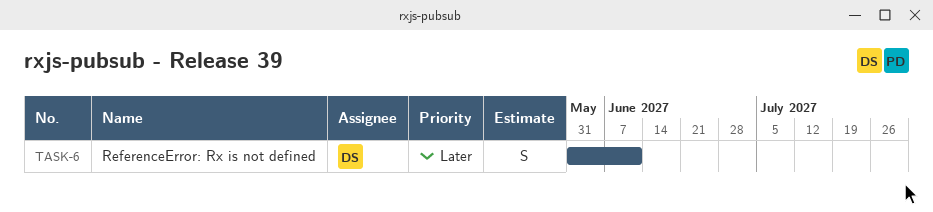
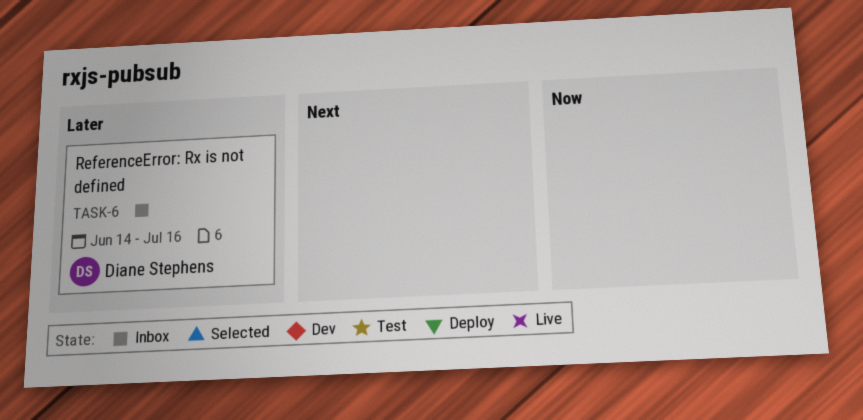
TASK-6, start: May 31 -> Jun 14
TASK-6, due: Jun 11 -> Jul 16

